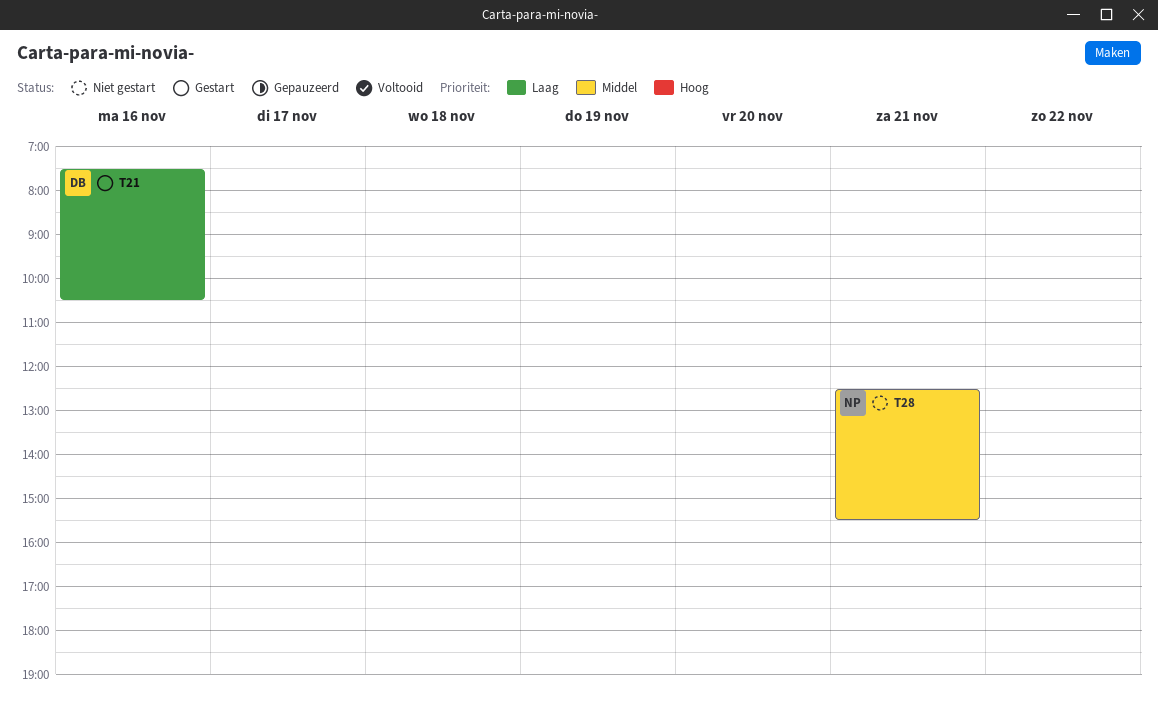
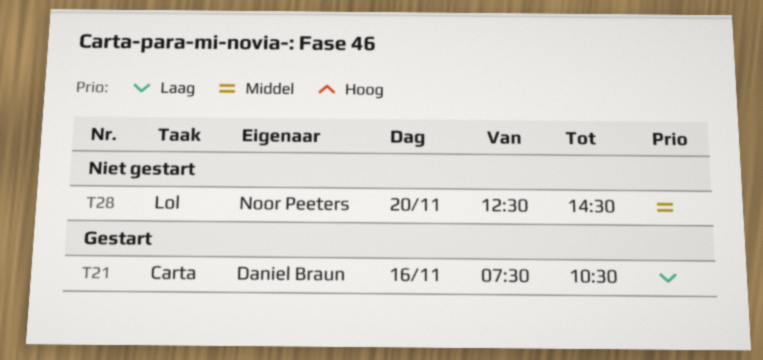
T28, day: Nov 21 -> Nov 20
T28, ends: 15:30 -> 14:30

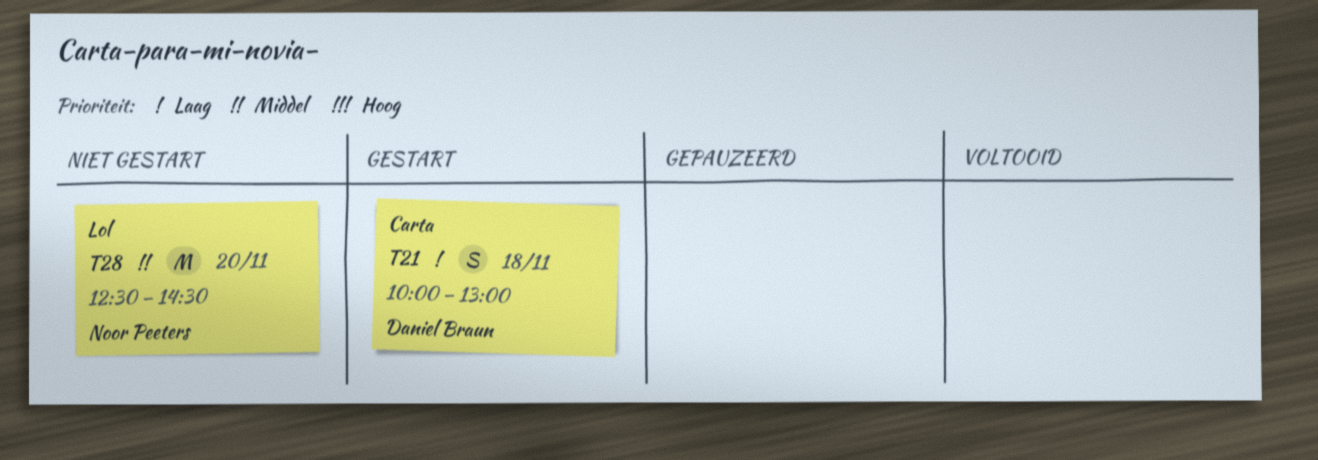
T21, day: Nov 16 -> Nov 18
T21, begins: 07:30 -> 10:00
T21, ends: 10:30 -> 13:00

